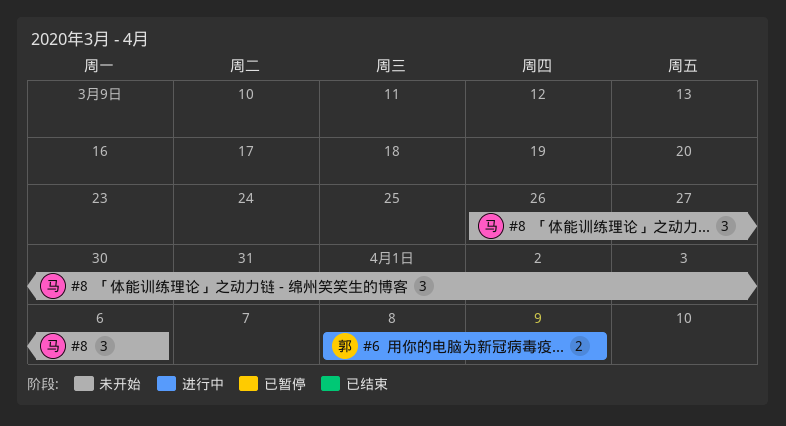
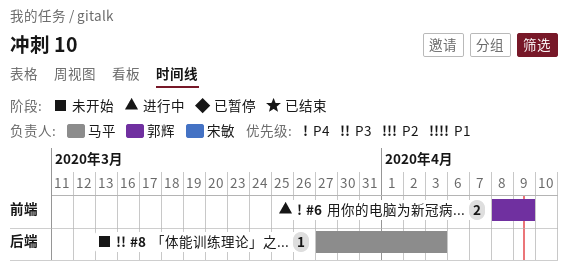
#8, estimate: 3 -> 1
#8, start: Mar 26 -> Mar 27
#8, due: Apr 6 -> Apr 3

